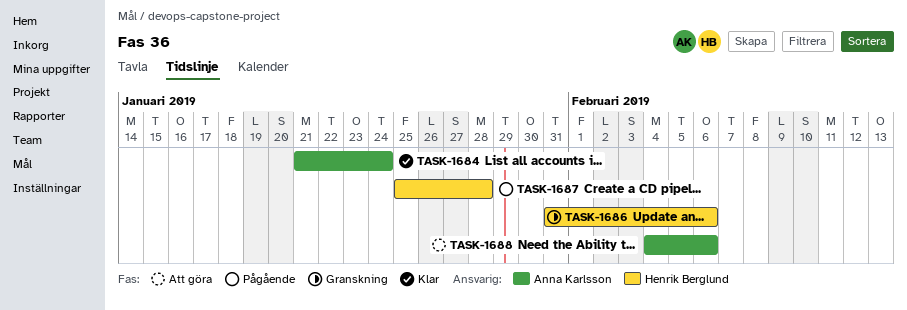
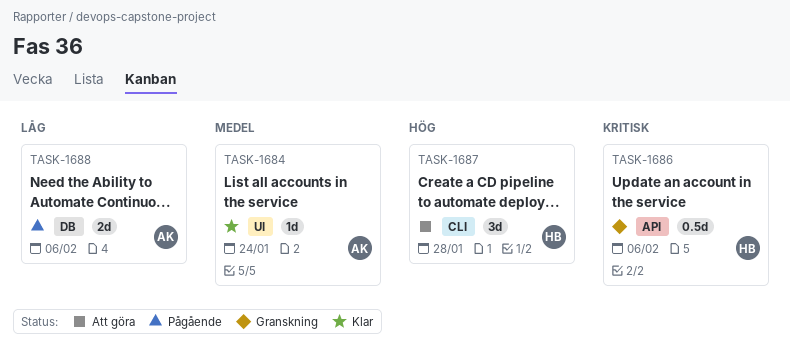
TASK-1687, status: Pågående -> Att göra
TASK-1688, status: Att göra -> Pågående

